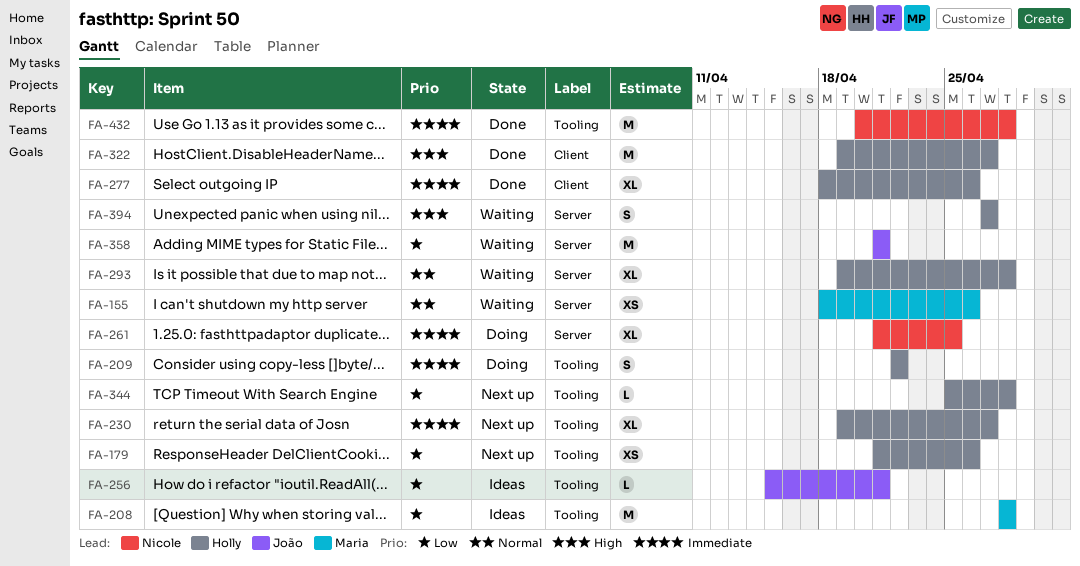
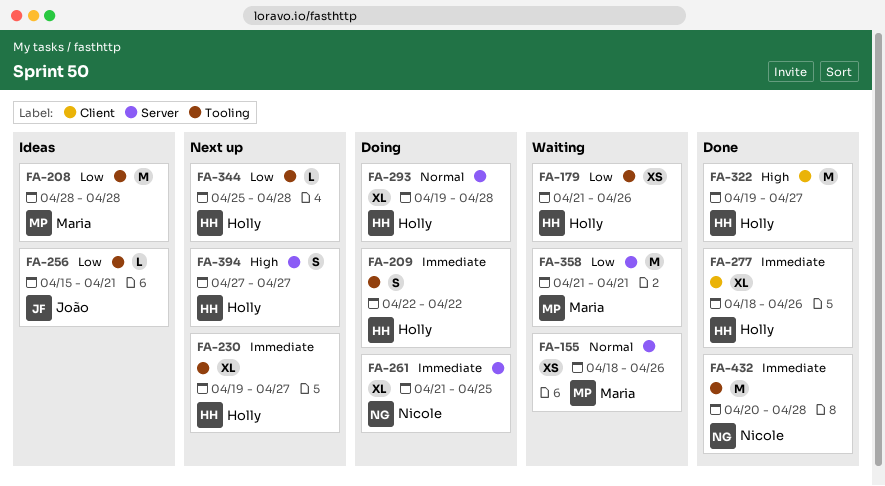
FA-179, status: Next up -> Waiting
FA-293, status: Waiting -> Doing
FA-358, owner: João -> Maria
FA-394, status: Waiting -> Next up

